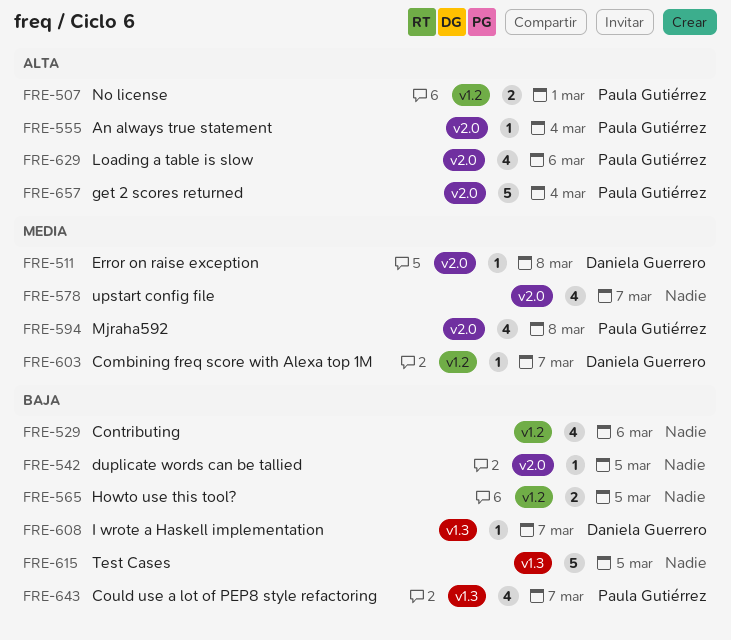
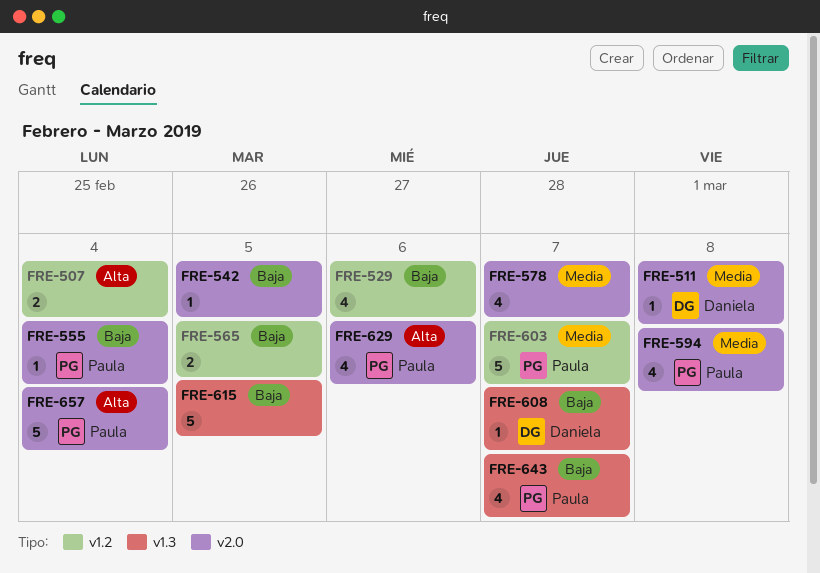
FRE-507, owner: Paula Gutiérrez -> none
FRE-507, due: Mar 1 -> Mar 4
FRE-555, priority: Alta -> Baja
FRE-603, owner: Daniela Guerrero -> Paula Gutiérrez
FRE-603, estimate: 1 -> 5

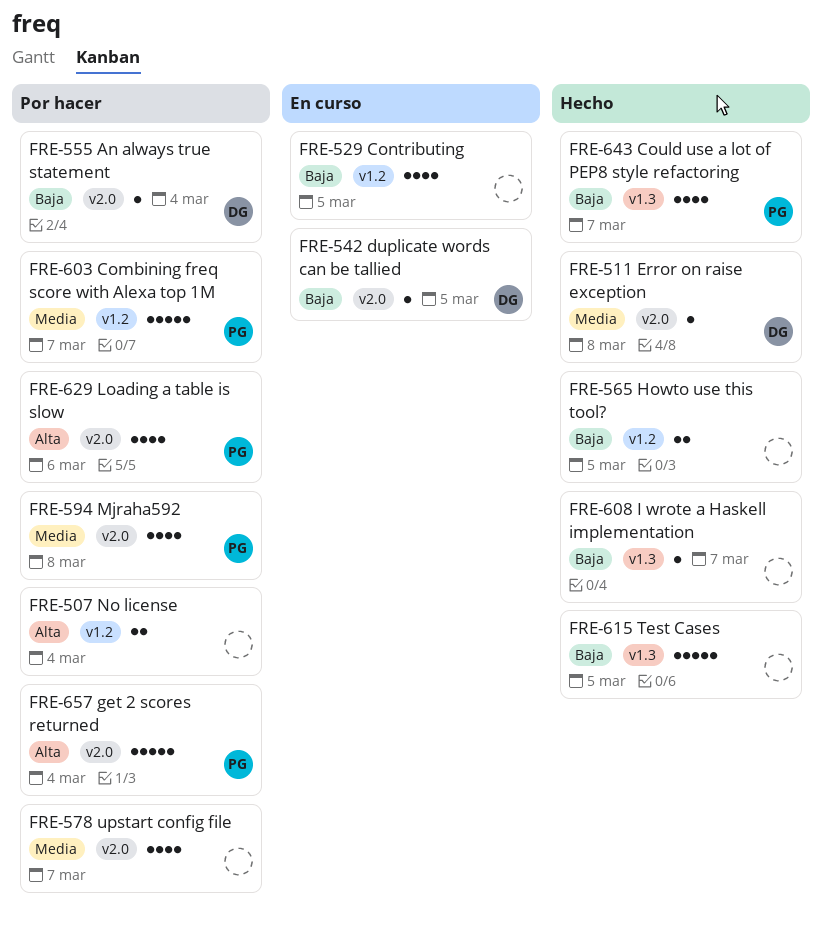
FRE-529, due: Mar 6 -> Mar 5
FRE-542, owner: none -> Daniela
FRE-555, owner: Paula -> Daniela
FRE-608, owner: Daniela -> none

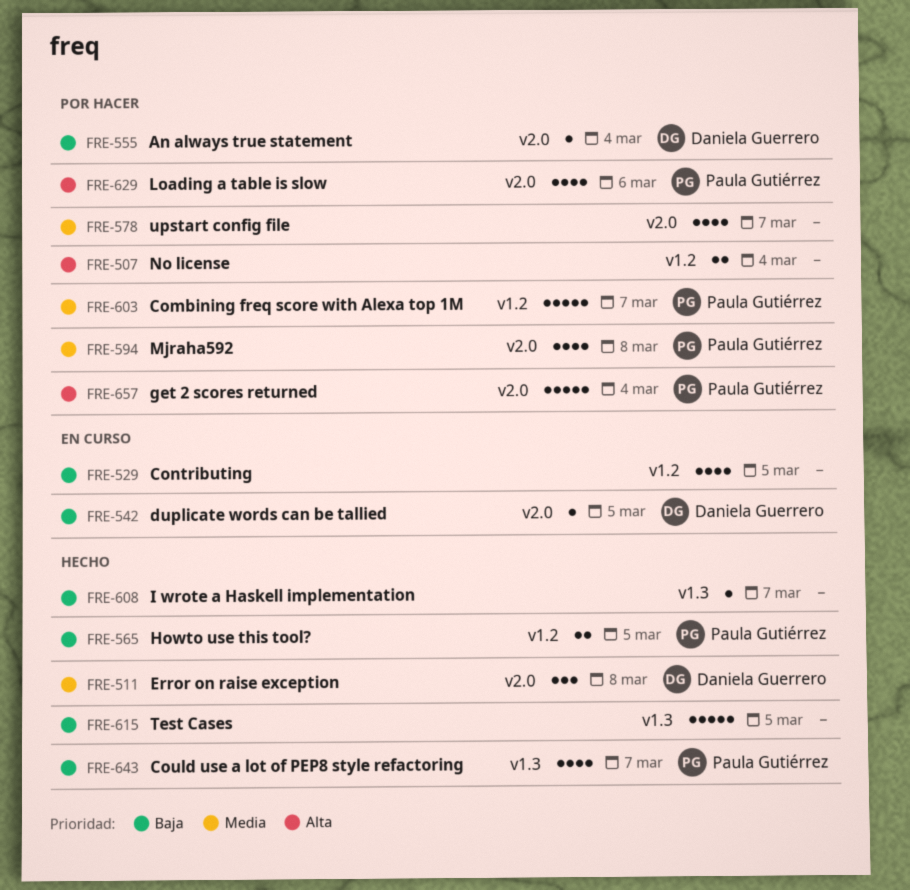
FRE-511, estimate: 1 -> 3
FRE-565, owner: none -> Paula Gutiérrez

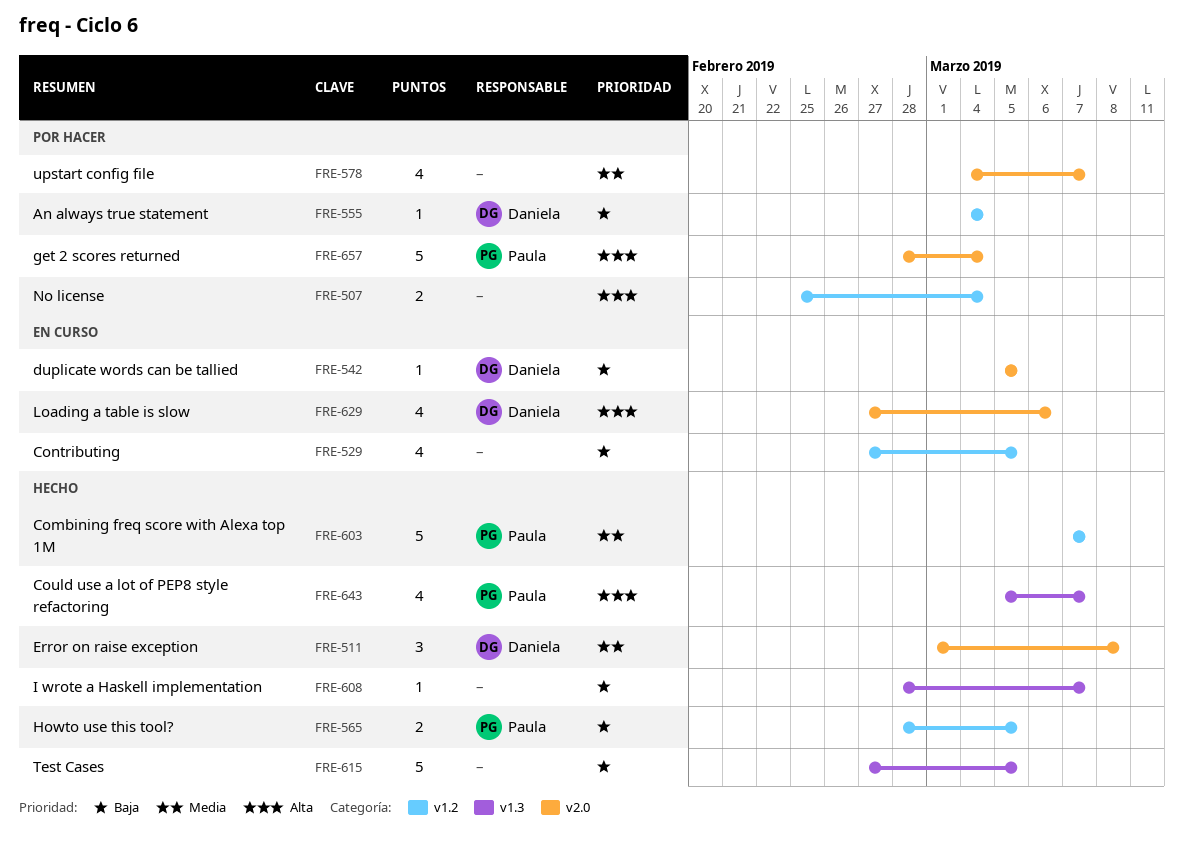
FRE-555, label: v2.0 -> v1.2
FRE-594: present -> none
FRE-603, status: Por hacer -> Hecho
FRE-629, status: Por hacer -> En curso
FRE-629, owner: Paula Gutiérrez -> Daniela Guerrero
FRE-643, priority: Baja -> Alta

